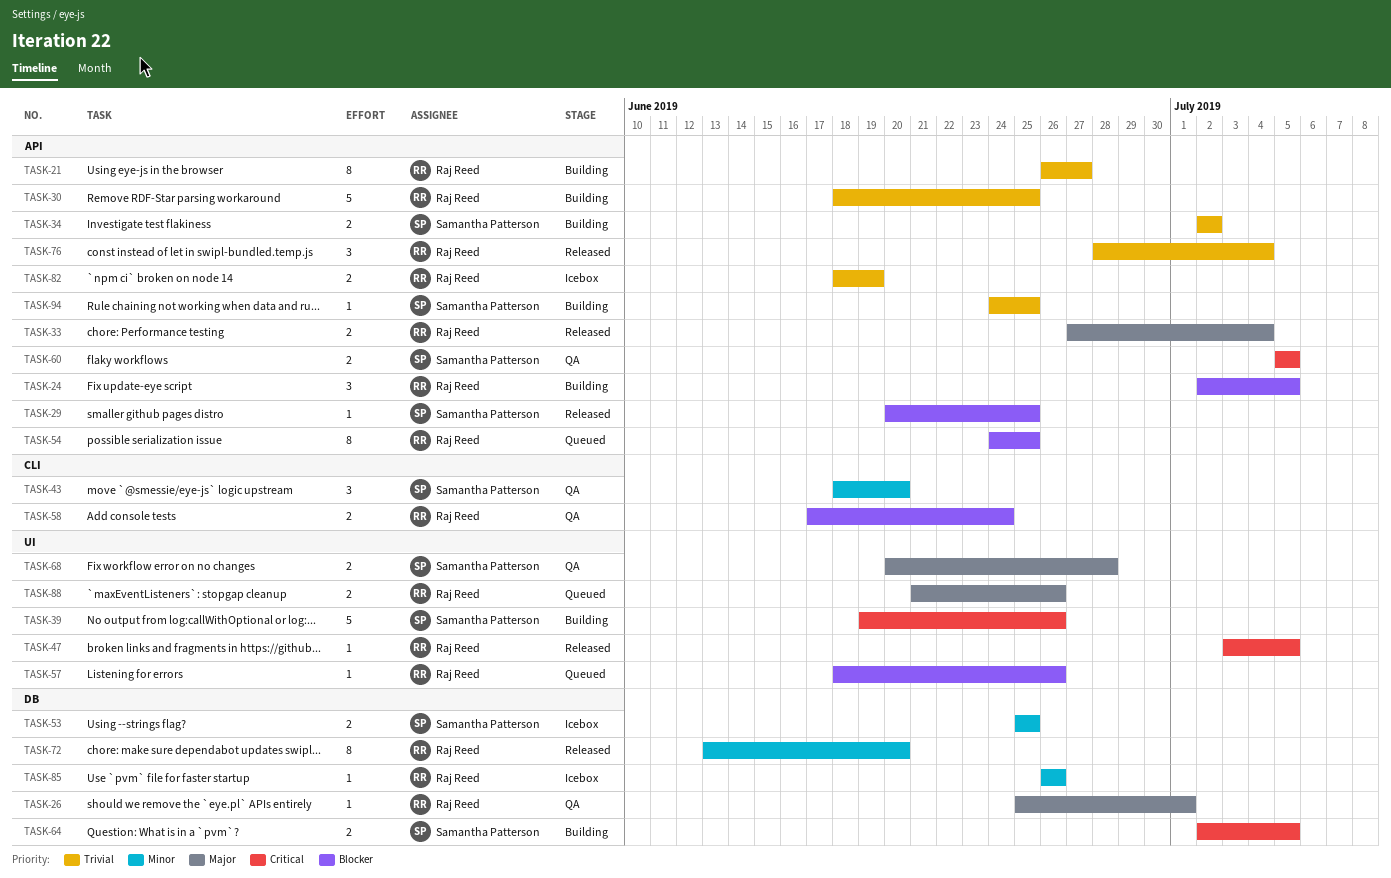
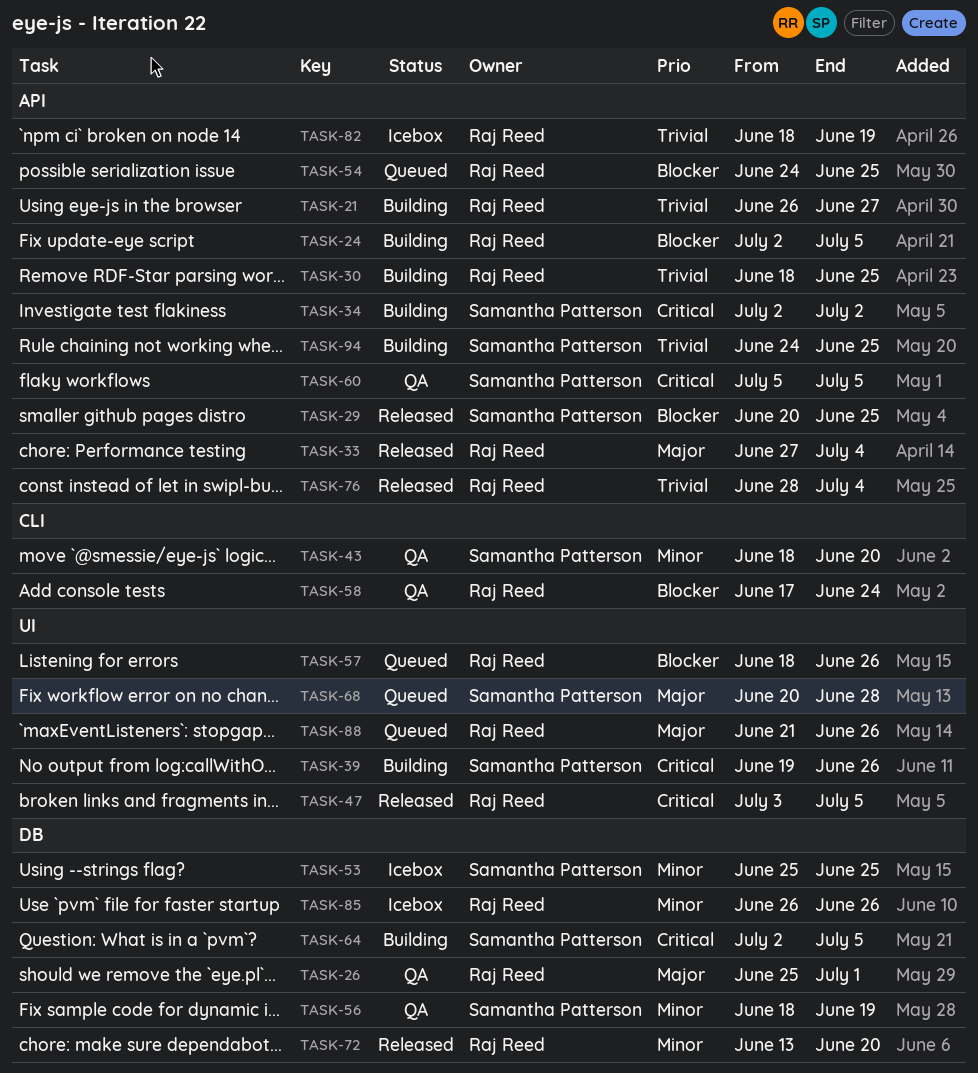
TASK-34, priority: Trivial -> Critical
TASK-56: none -> present
TASK-68, status: QA -> Queued

